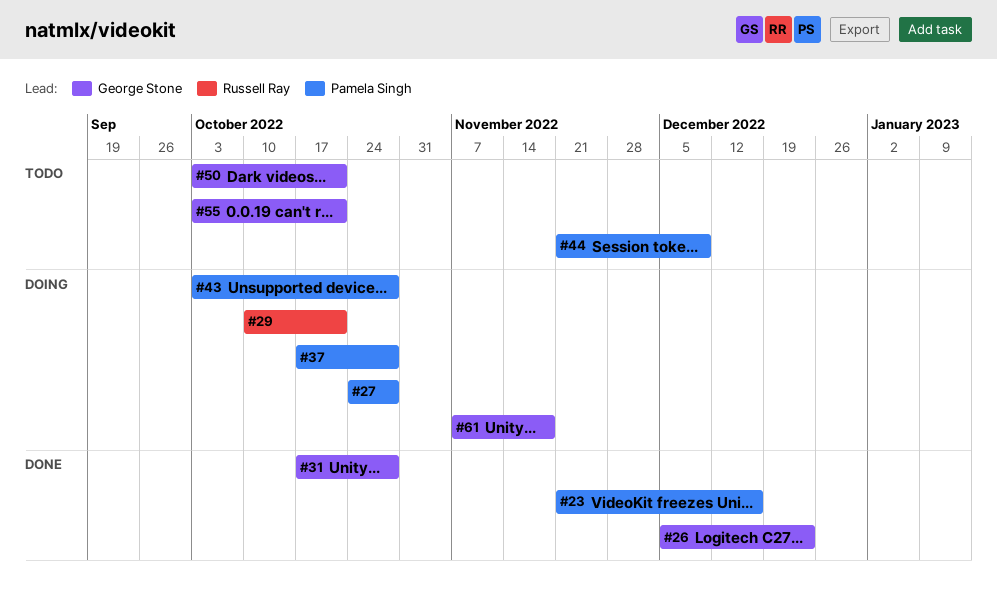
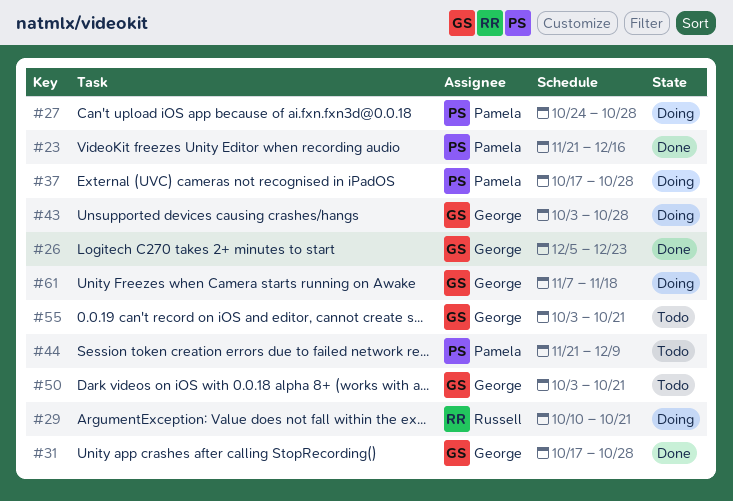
#43, owner: Pamela Singh -> George Stone

